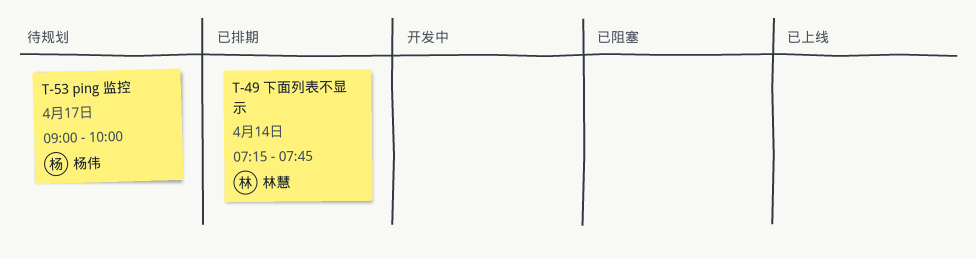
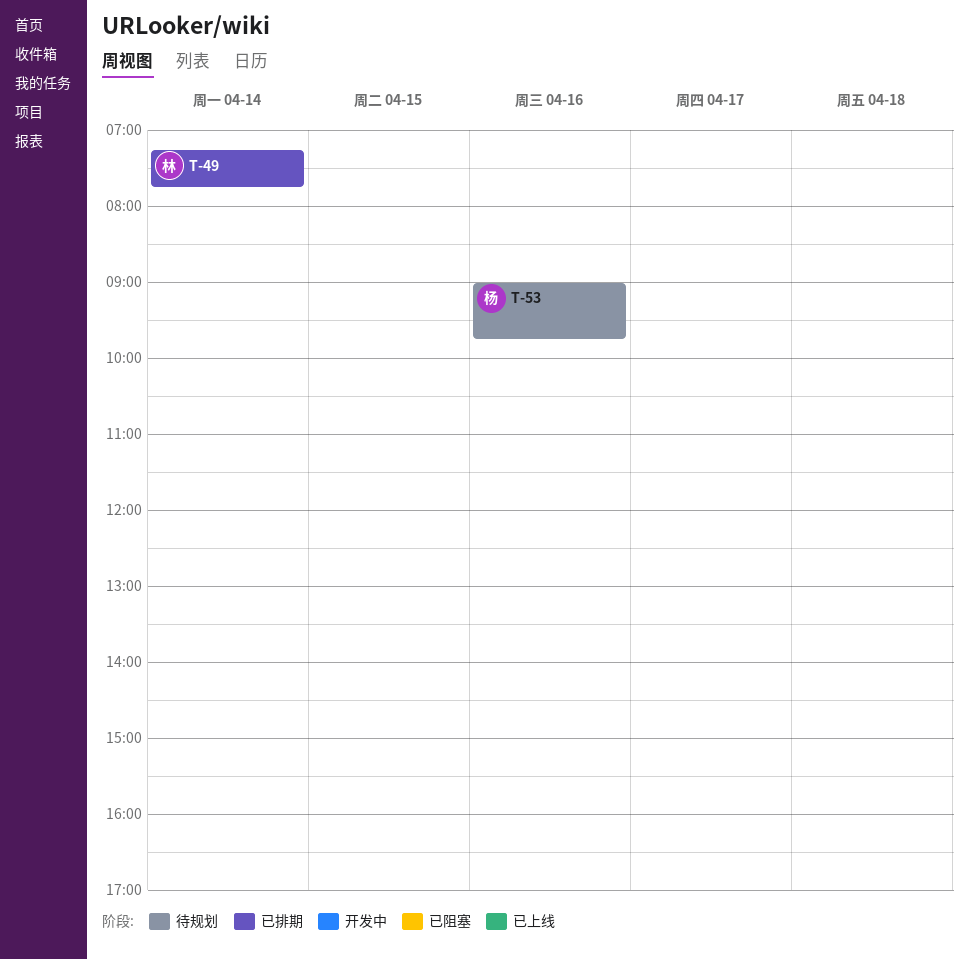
T-53, day: Apr 17 -> Apr 16
T-53, ends: 10:00 -> 09:45

